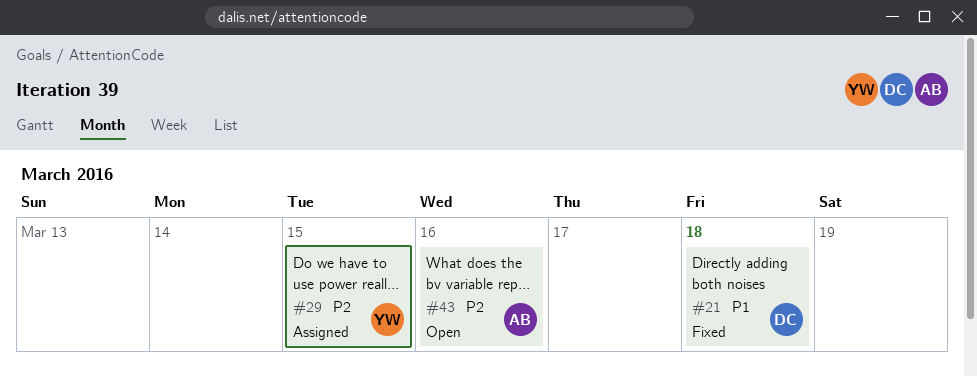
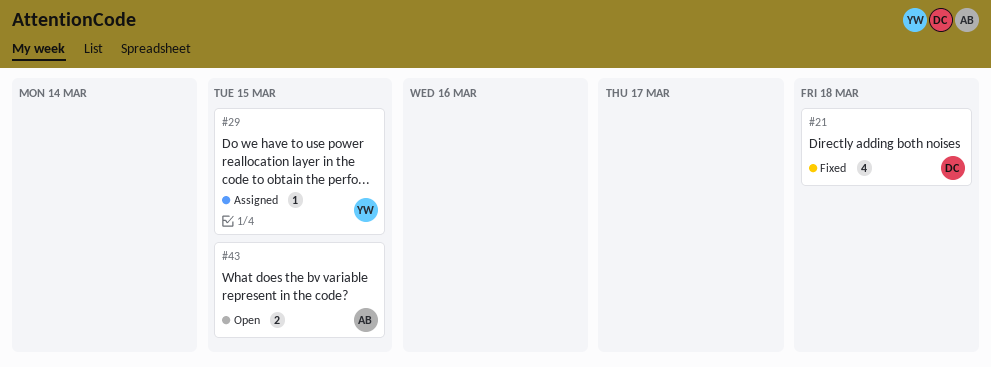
#43, due: Mar 16 -> Mar 15

